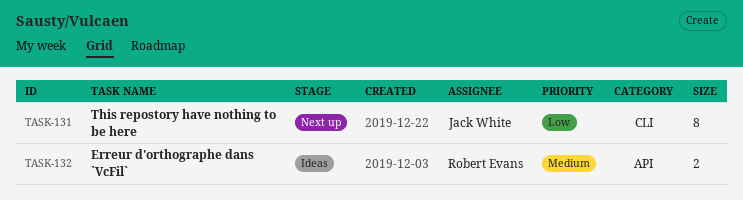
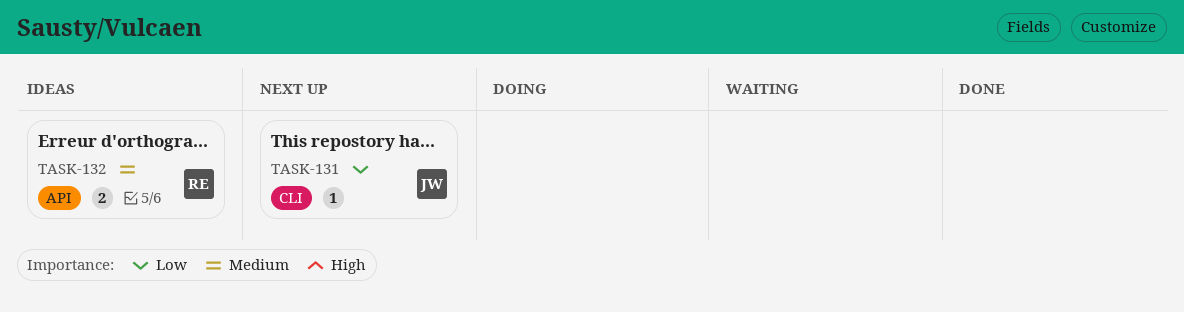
TASK-131, estimate: 8 -> 1

